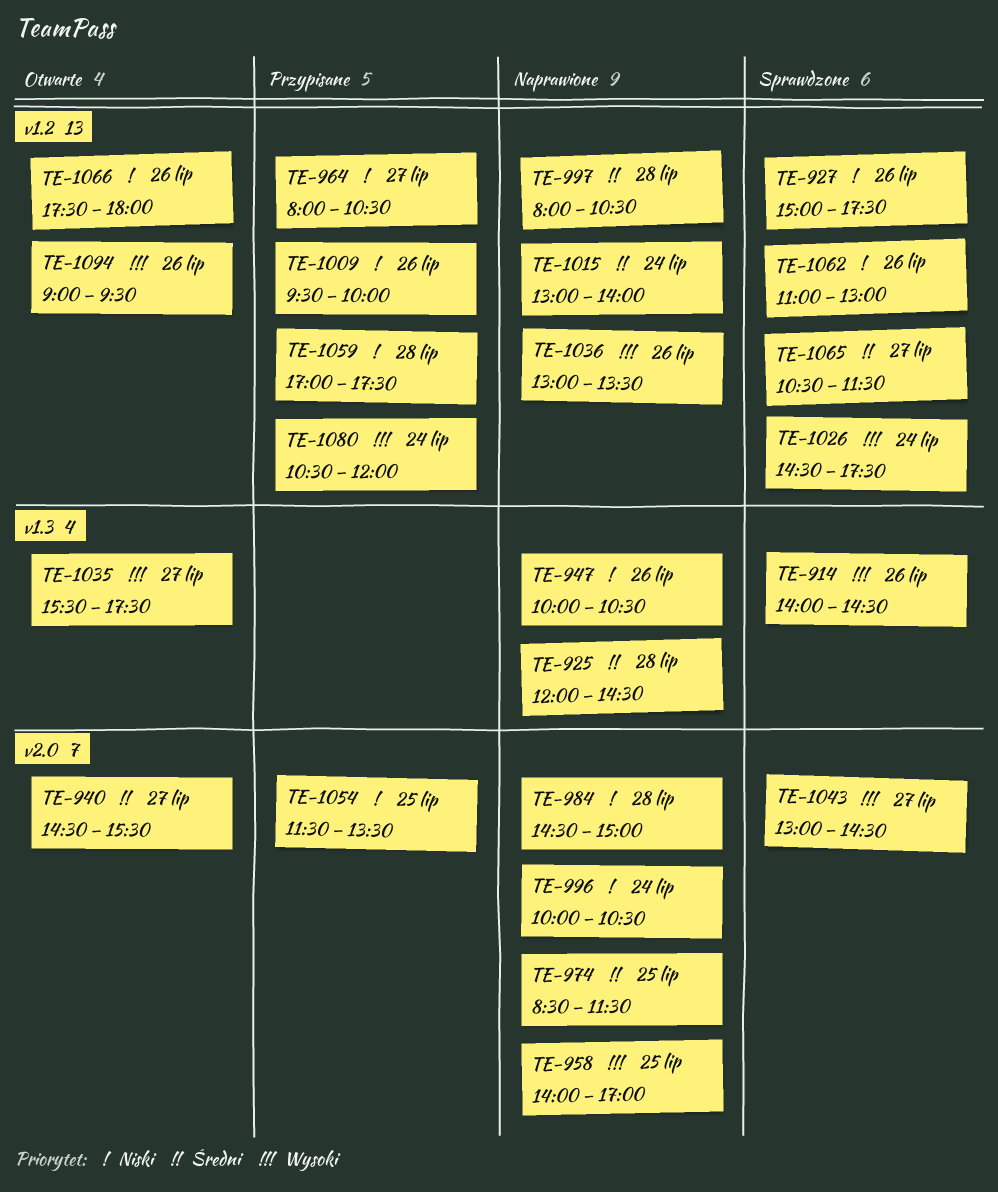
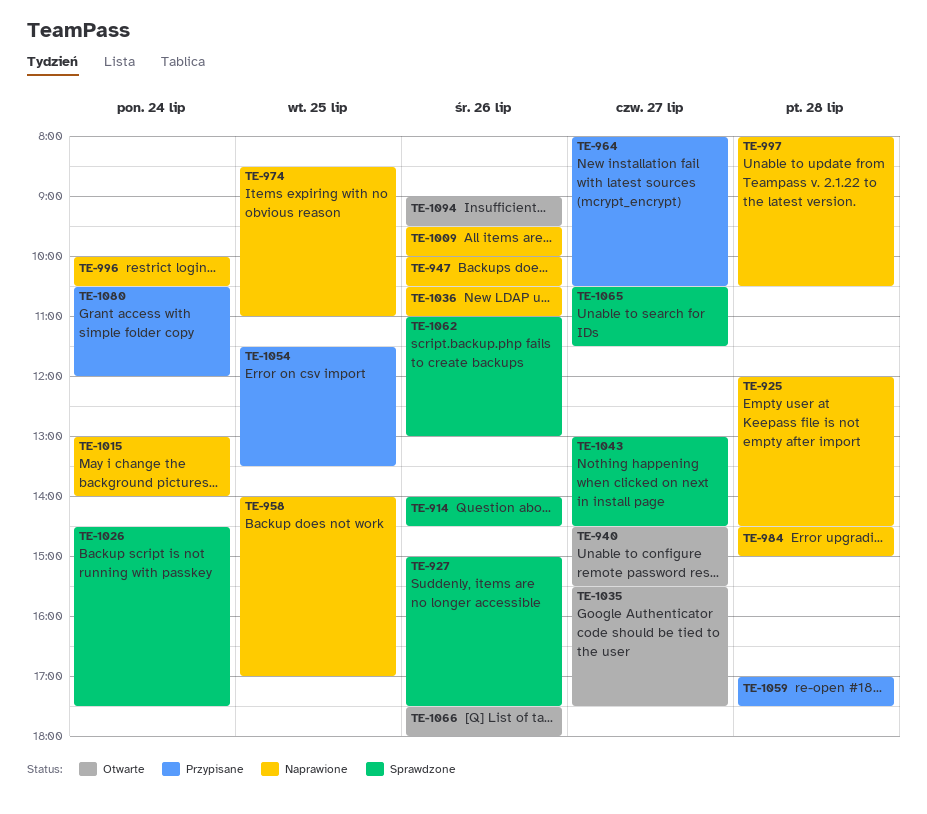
TE-974, ends: 11:30 -> 11:00
TE-1009, status: Przypisane -> Naprawione
TE-1036, begins: 13:00 -> 10:30
TE-1036, ends: 13:30 -> 11:00

